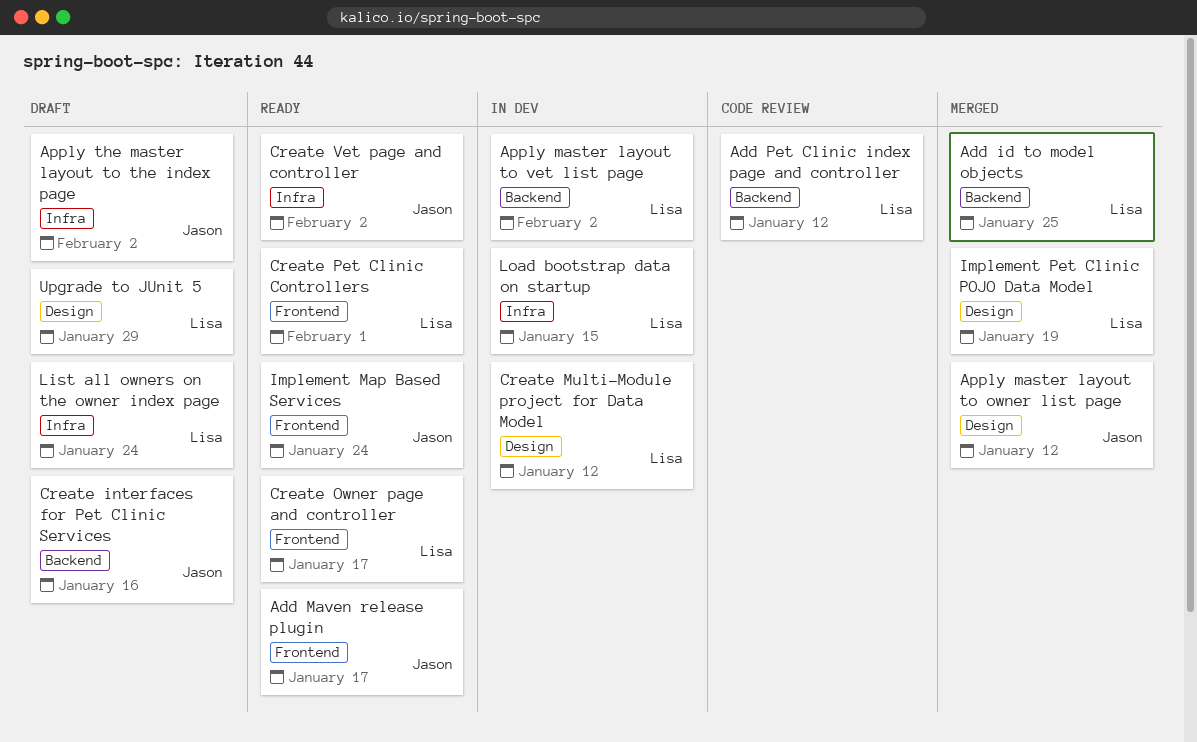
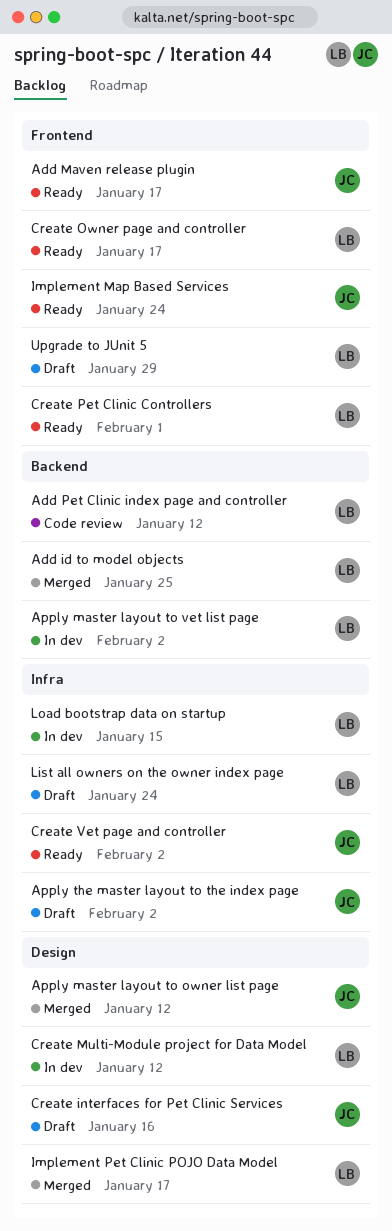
Create interfaces for Pet Clinic Services, label: Backend -> Design
Implement Pet Clinic POJO Data Model, due: Jan 19 -> Jan 17
Upgrade to JUnit 5, label: Design -> Frontend

